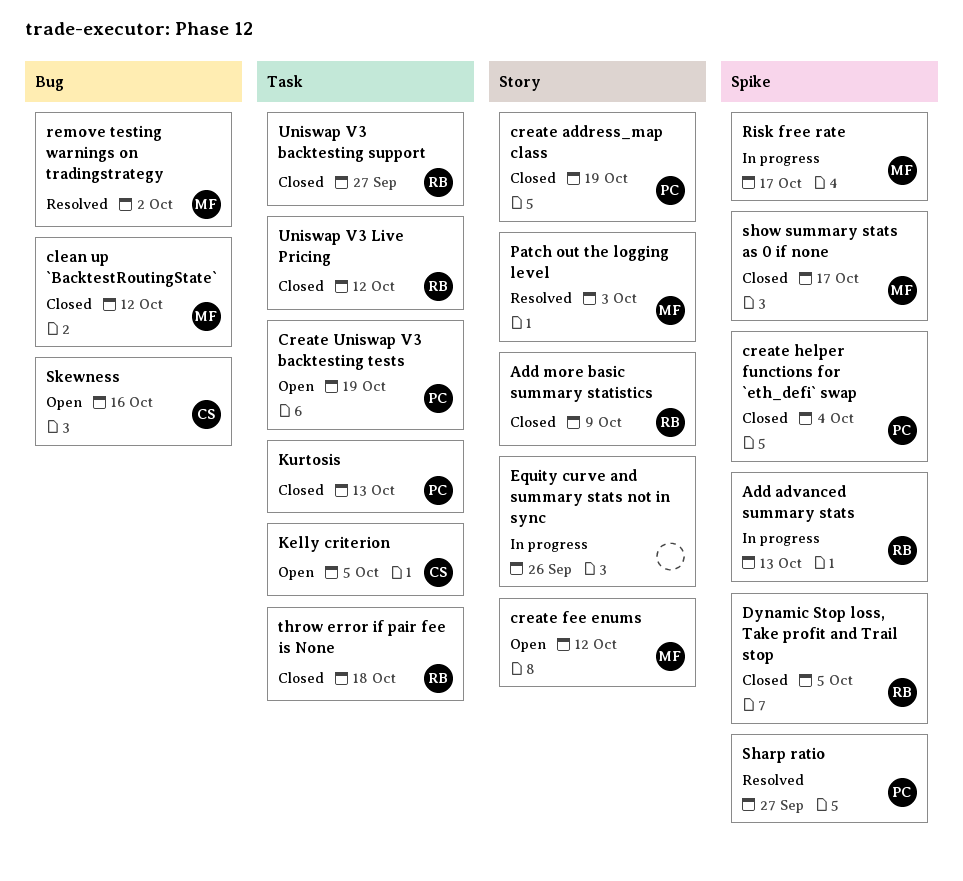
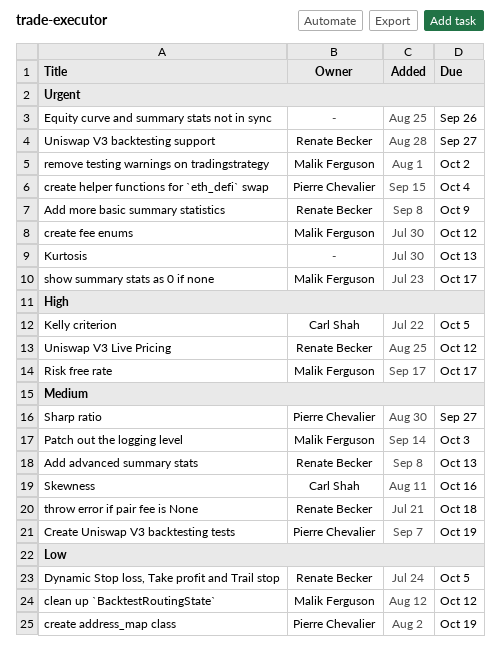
Kurtosis, owner: Pierre Chevalier -> none

